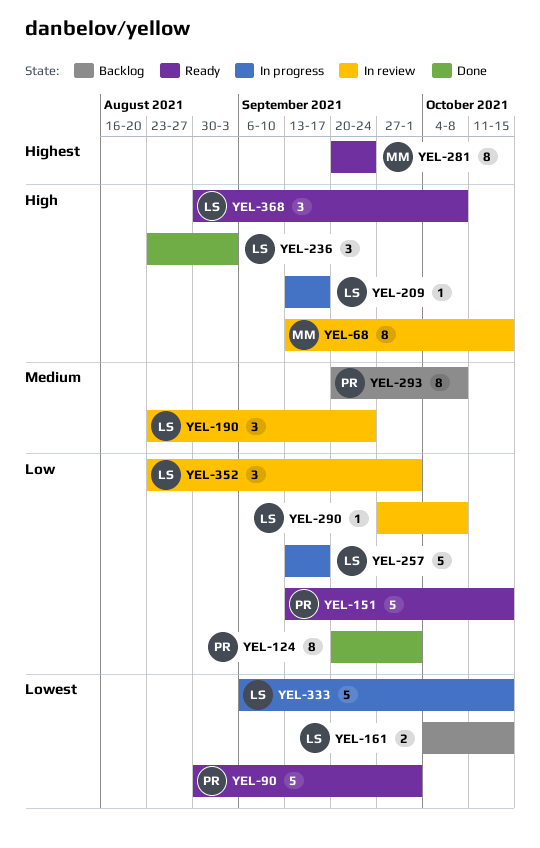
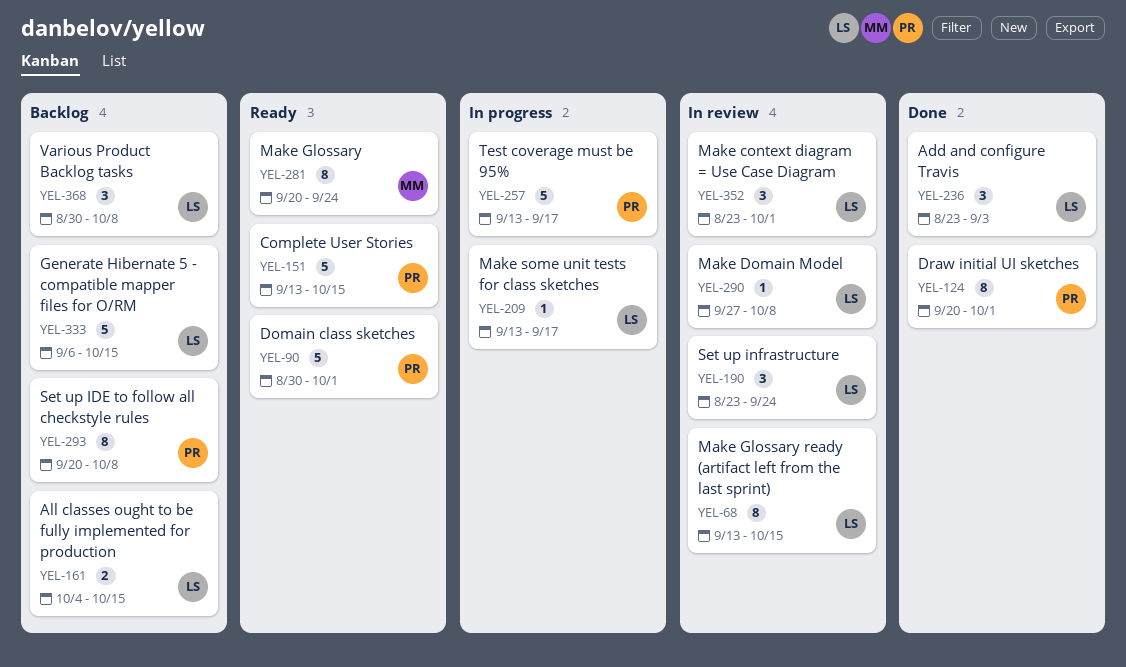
YEL-68, owner: MM -> LS
YEL-257, owner: LS -> PR
YEL-333, status: In progress -> Backlog
YEL-368, status: Ready -> Backlog

